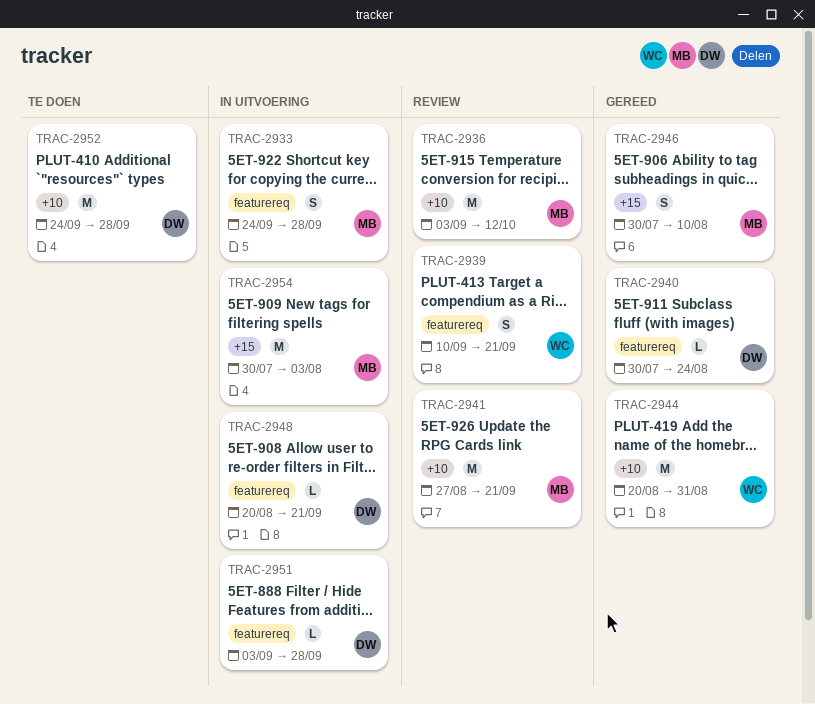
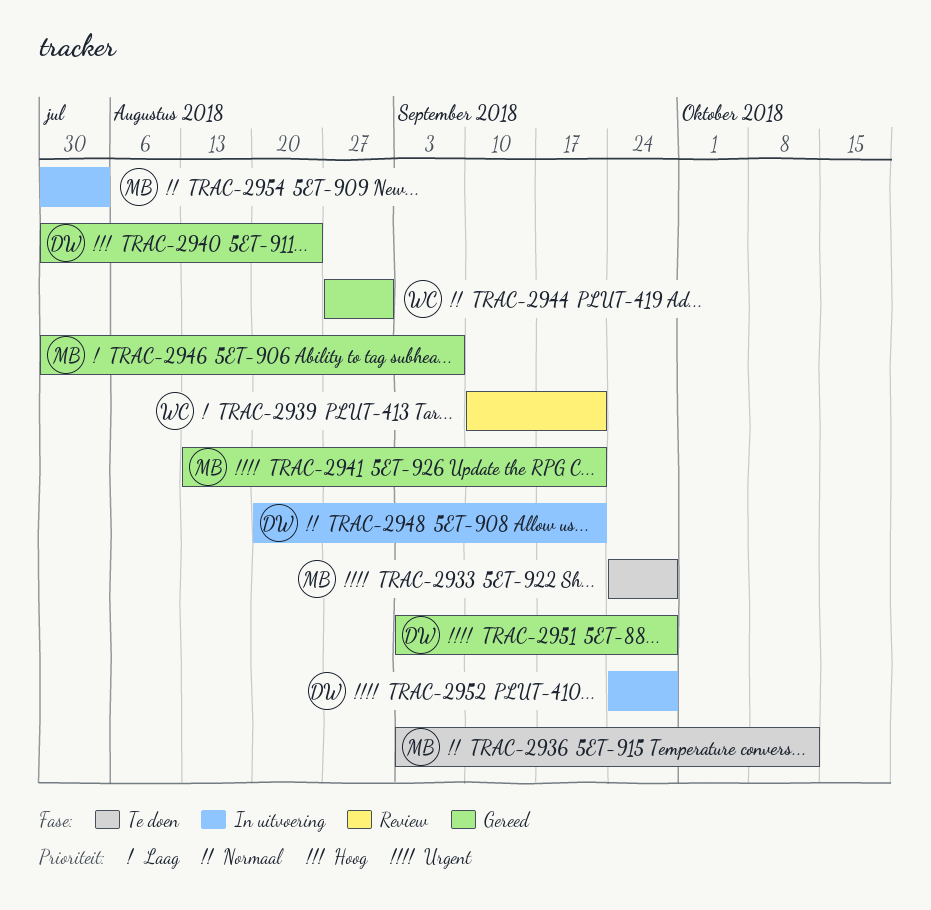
TRAC-2933, status: In uitvoering -> Te doen
TRAC-2936, status: Review -> Te doen
TRAC-2941, status: Review -> Gereed
TRAC-2941, start: Aug 27 -> Aug 13
TRAC-2944, start: Aug 20 -> Aug 27
TRAC-2946, due: Aug 10 -> Sep 7
TRAC-2951, status: In uitvoering -> Gereed
TRAC-2952, status: Te doen -> In uitvoering

